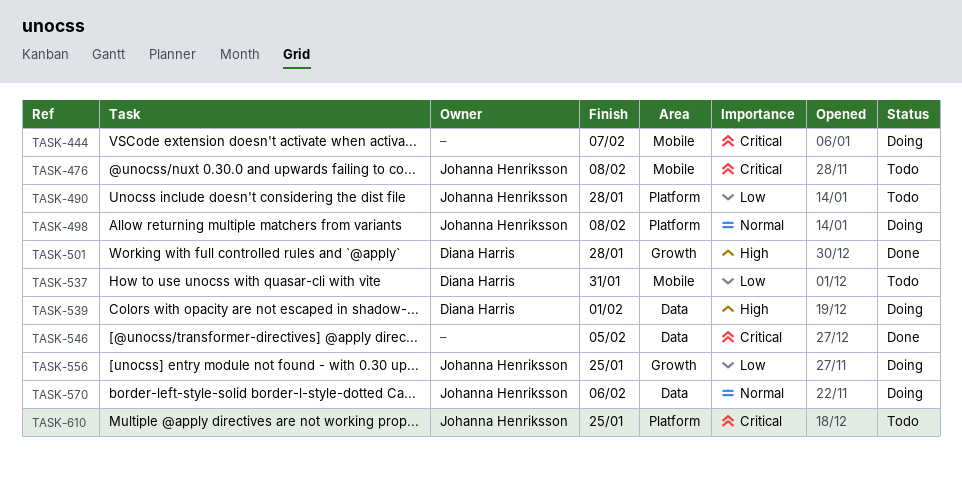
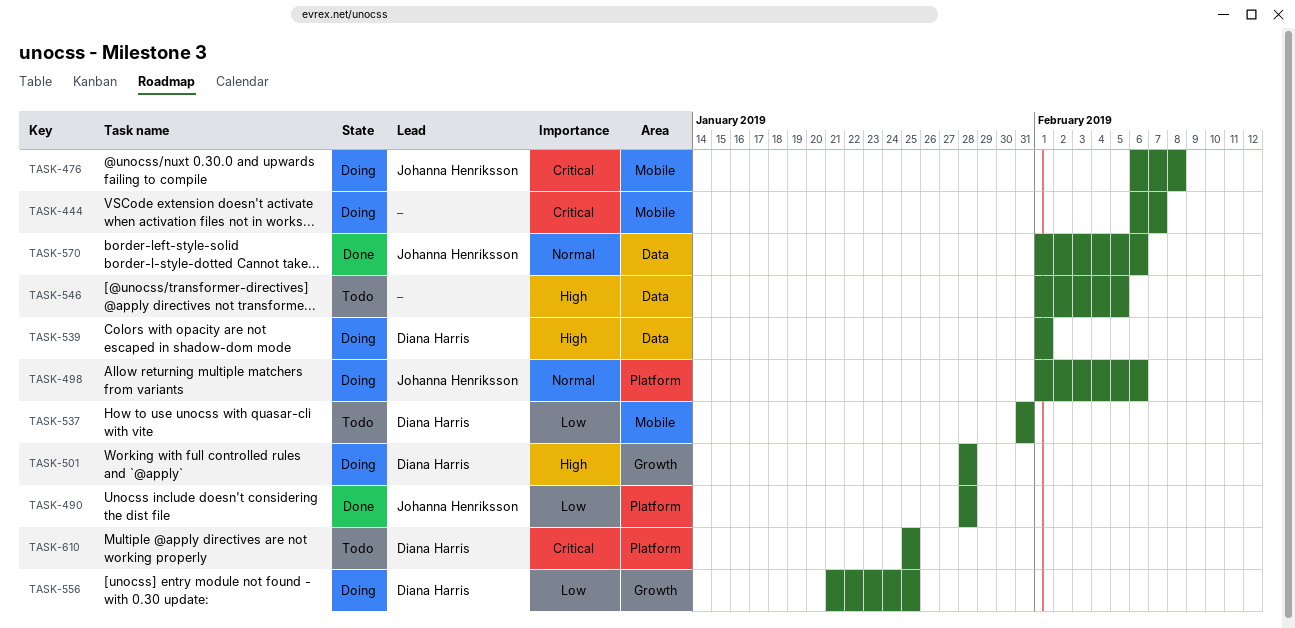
TASK-476, status: Todo -> Doing
TASK-490, status: Todo -> Done
TASK-498, due: Feb 8 -> Feb 6
TASK-501, status: Done -> Doing
TASK-546, status: Done -> Todo
TASK-546, priority: Critical -> High
TASK-556, owner: Johanna Henriksson -> Diana Harris
TASK-570, status: Doing -> Done
TASK-610, owner: Johanna Henriksson -> Diana Harris

